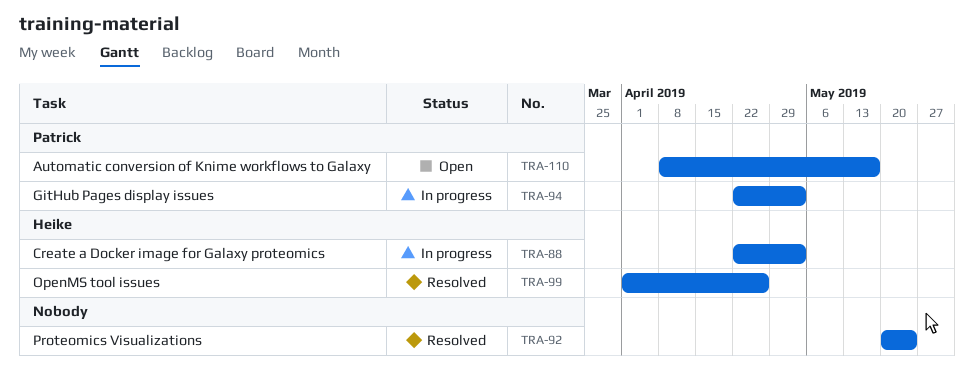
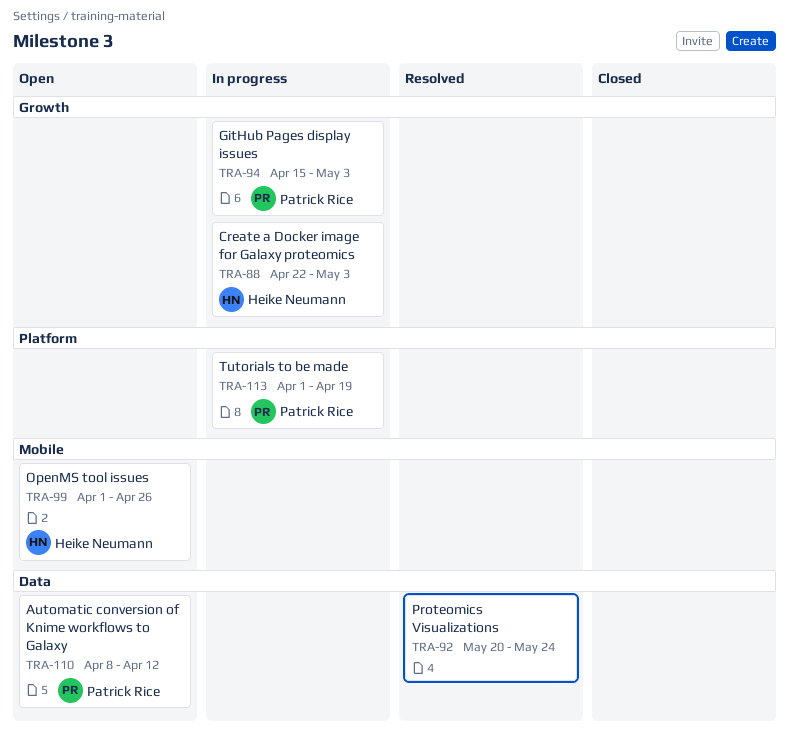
TRA-94, start: Apr 22 -> Apr 15
TRA-99, status: Resolved -> Open
TRA-110, due: May 17 -> Apr 12
TRA-113: none -> present

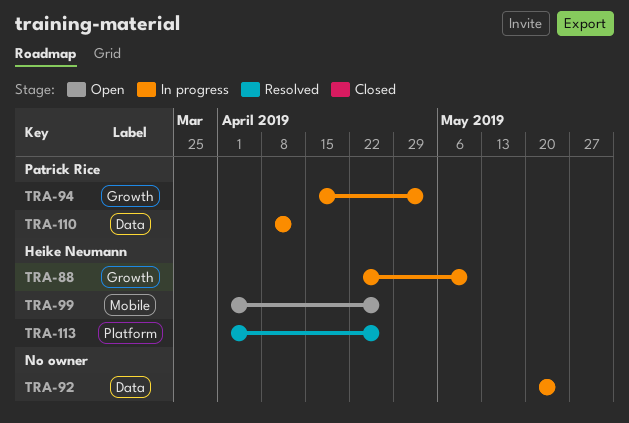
TRA-88, due: May 3 -> May 10
TRA-92, status: Resolved -> In progress
TRA-110, status: Open -> In progress
TRA-113, status: In progress -> Resolved
TRA-113, owner: Patrick Rice -> Heike Neumann
TRA-113, due: Apr 19 -> Apr 26

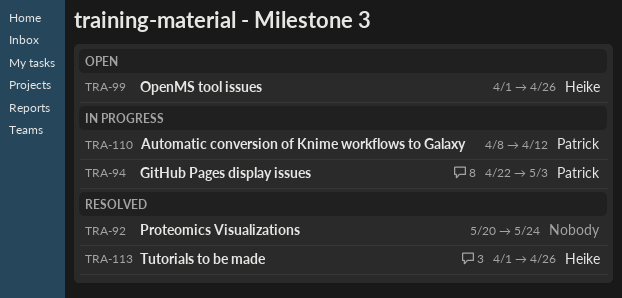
TRA-88: present -> none
TRA-92, status: In progress -> Resolved
TRA-94, start: Apr 15 -> Apr 22

